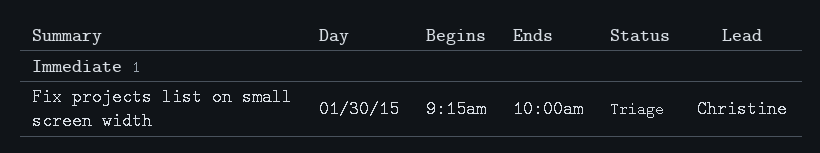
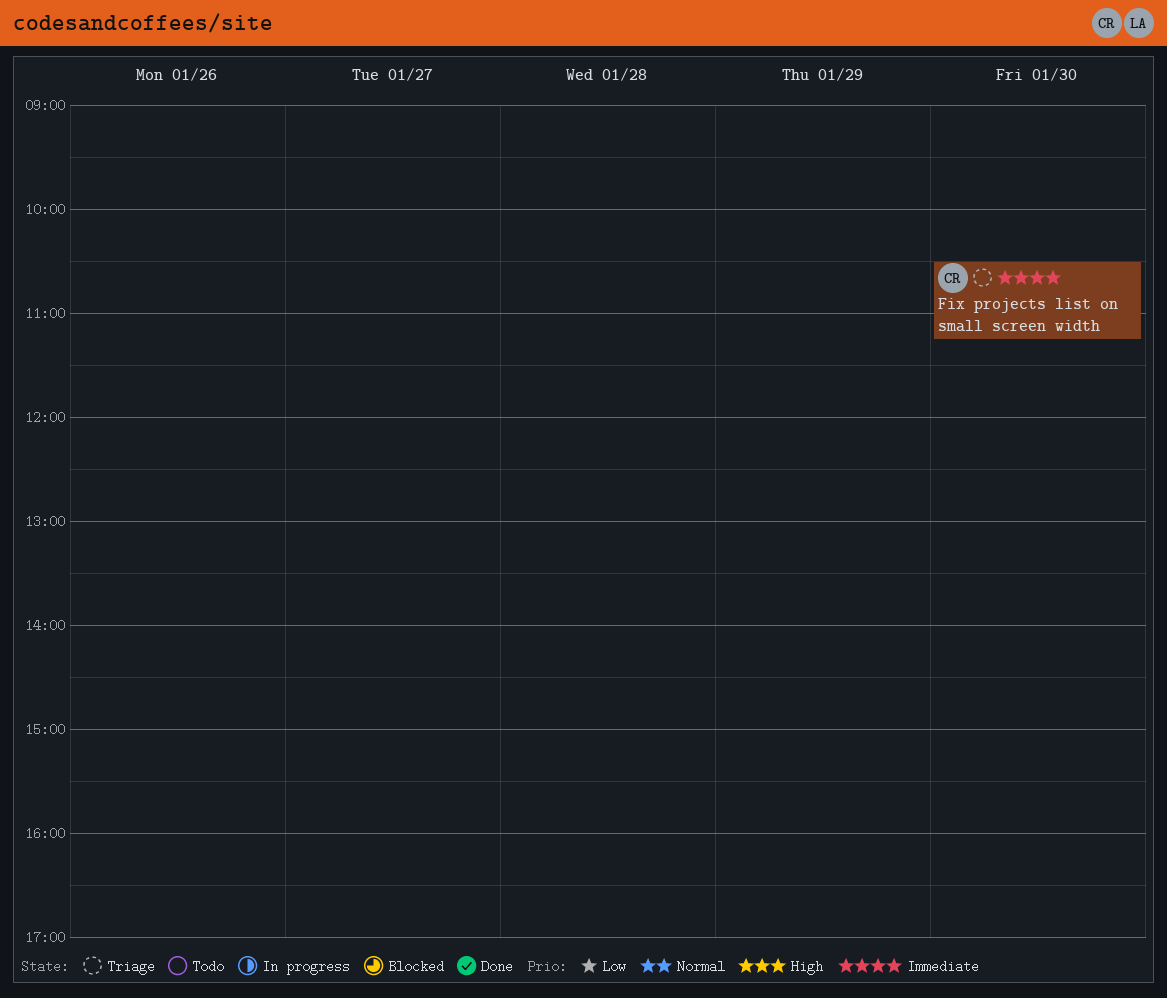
Fix projects list on small screen width, begins: 09:15 -> 10:30
Fix projects list on small screen width, ends: 10:00 -> 11:15

